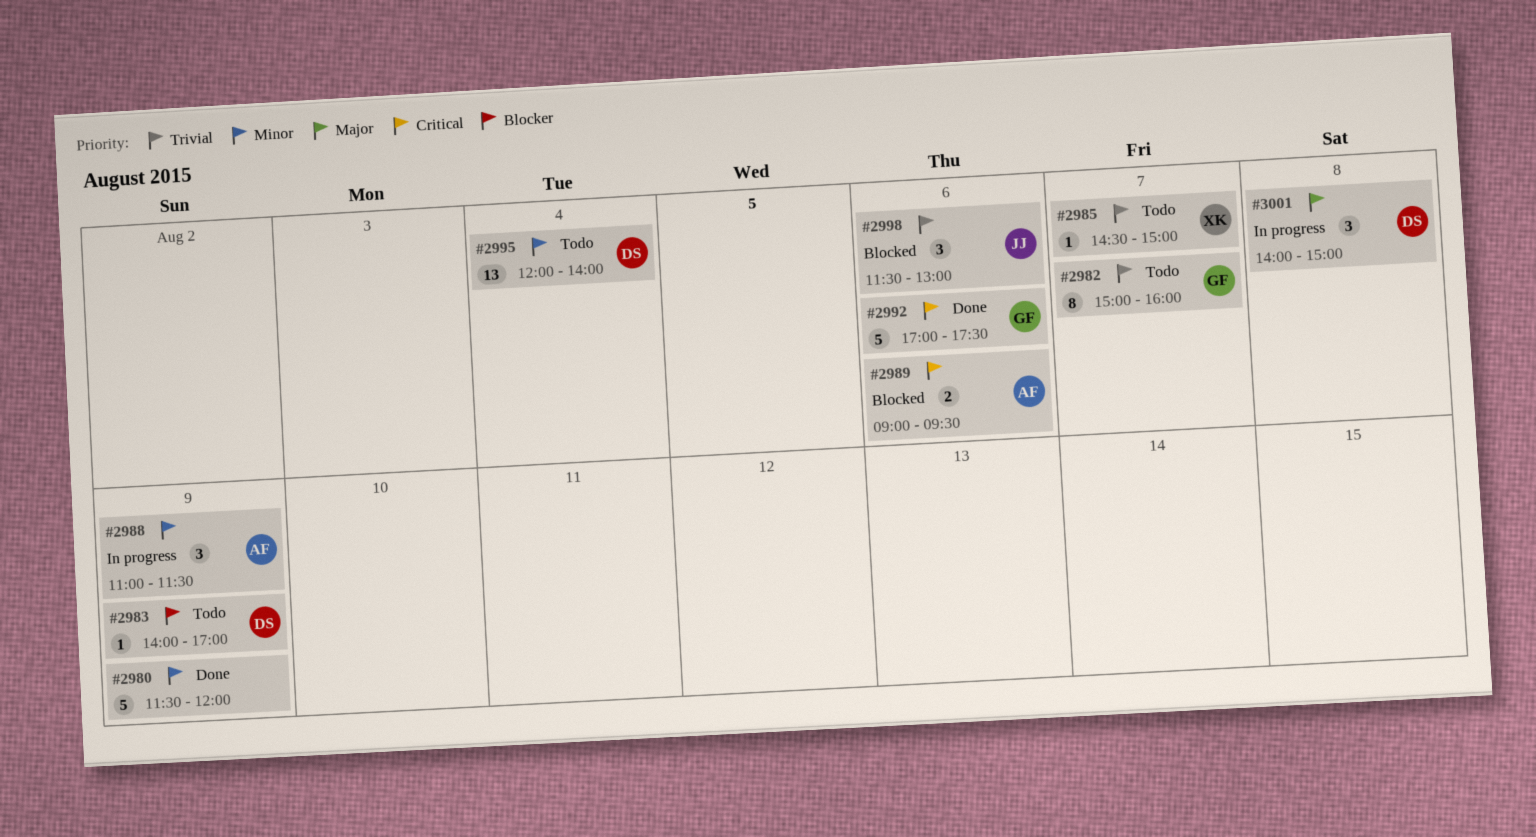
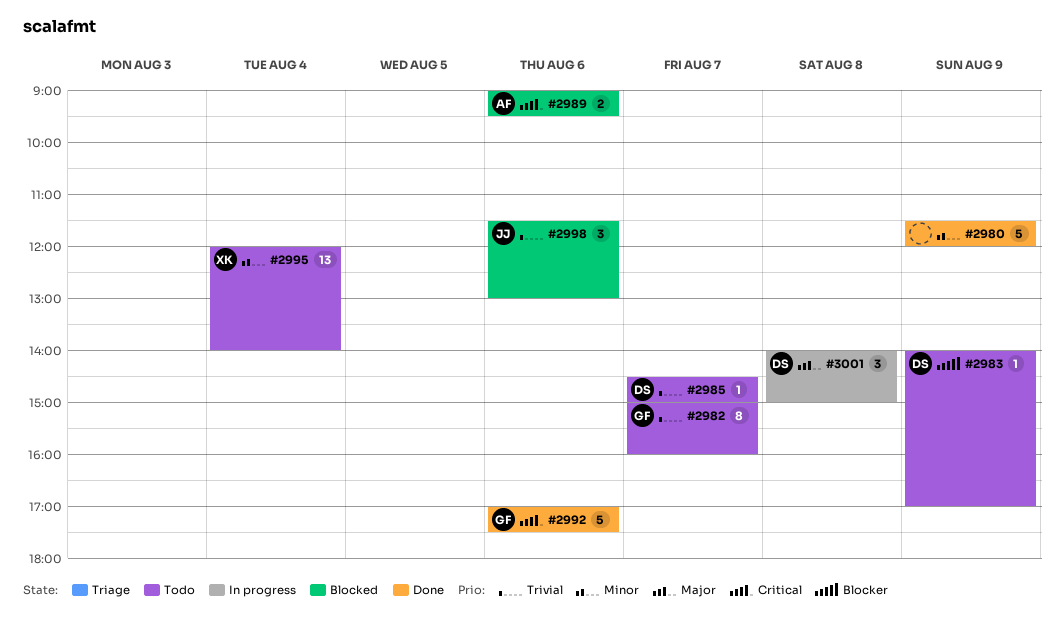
#2985, owner: XK -> DS
#2988: present -> none
#2995, owner: DS -> XK

